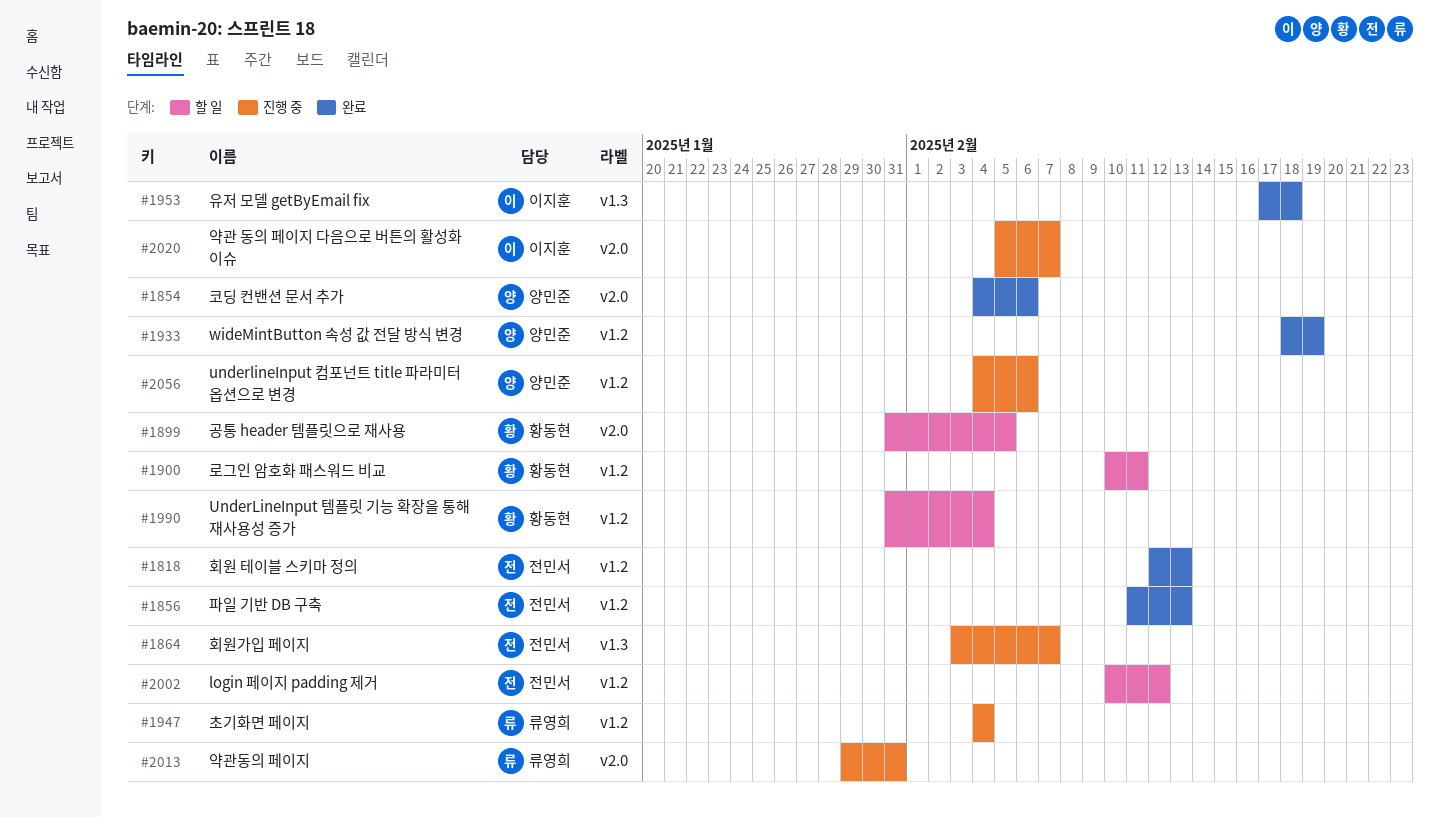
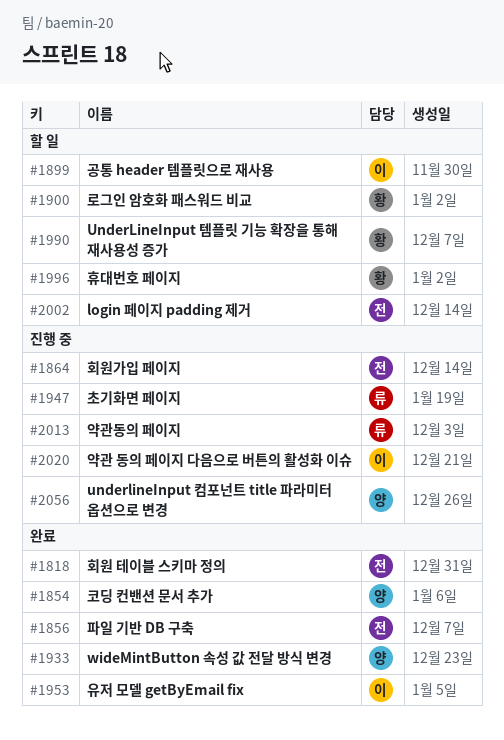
#1899, owner: 황동현 -> 이지훈
#1996: none -> present

